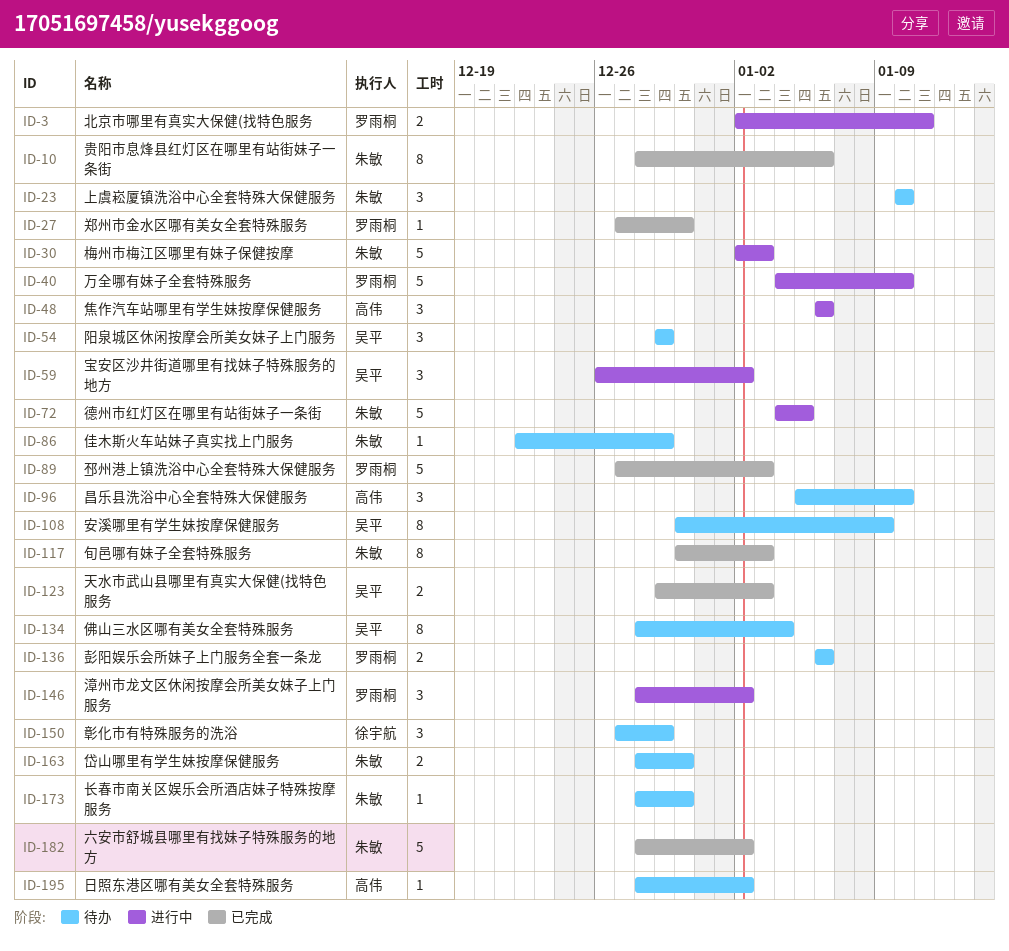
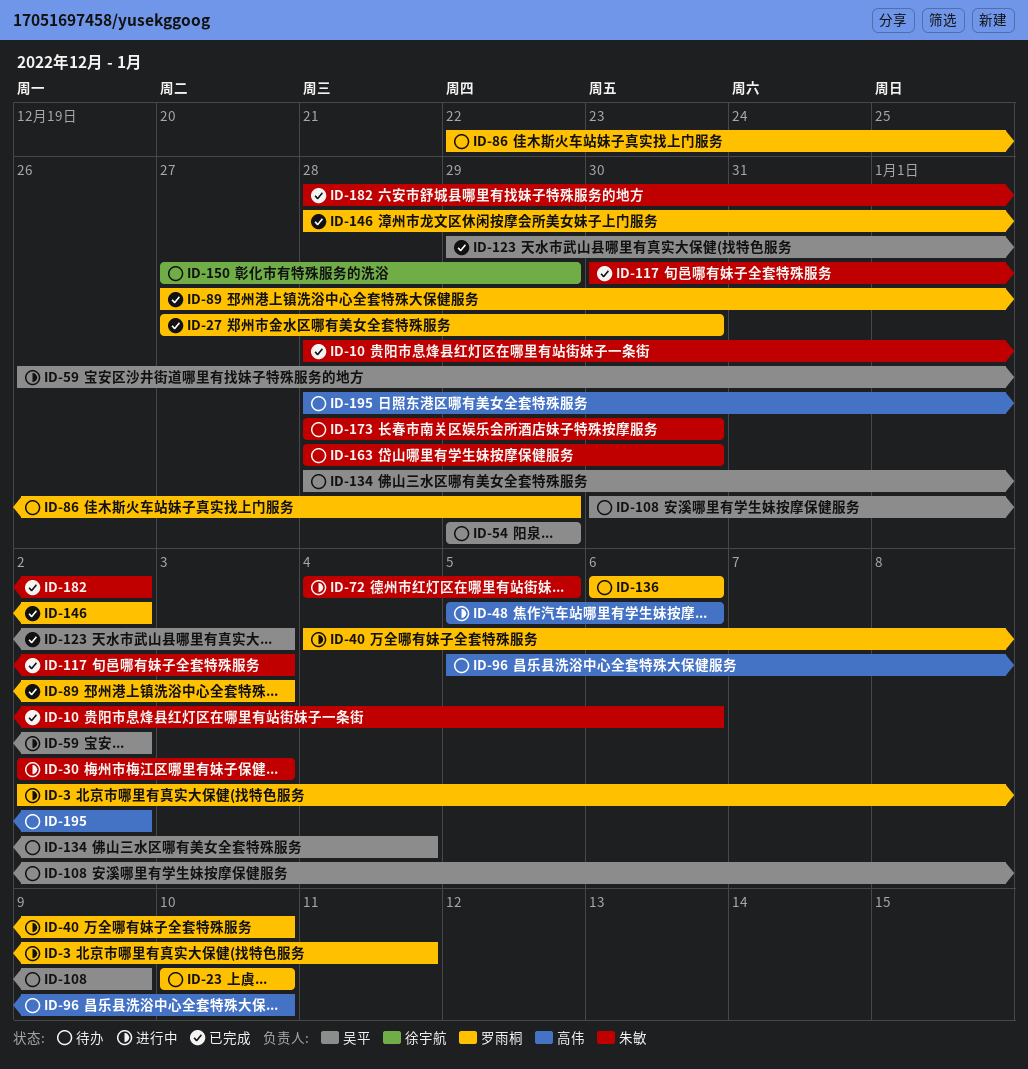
ID-23, owner: 朱敏 -> 罗雨桐
ID-48, start: Jan 6 -> Jan 5
ID-86, owner: 朱敏 -> 罗雨桐
ID-146, status: 进行中 -> 已完成

